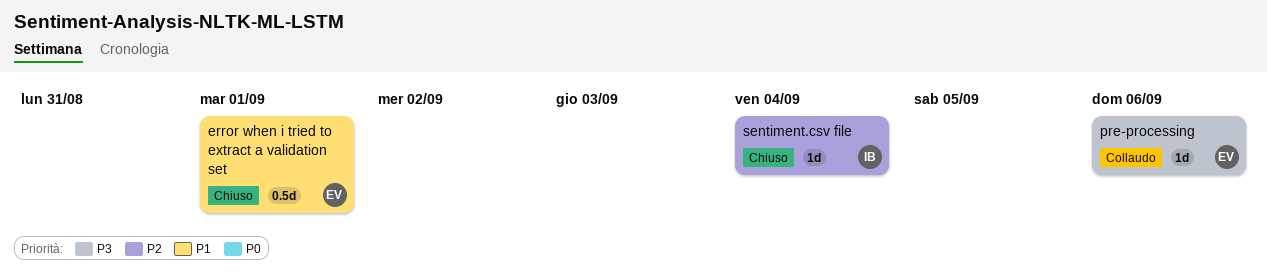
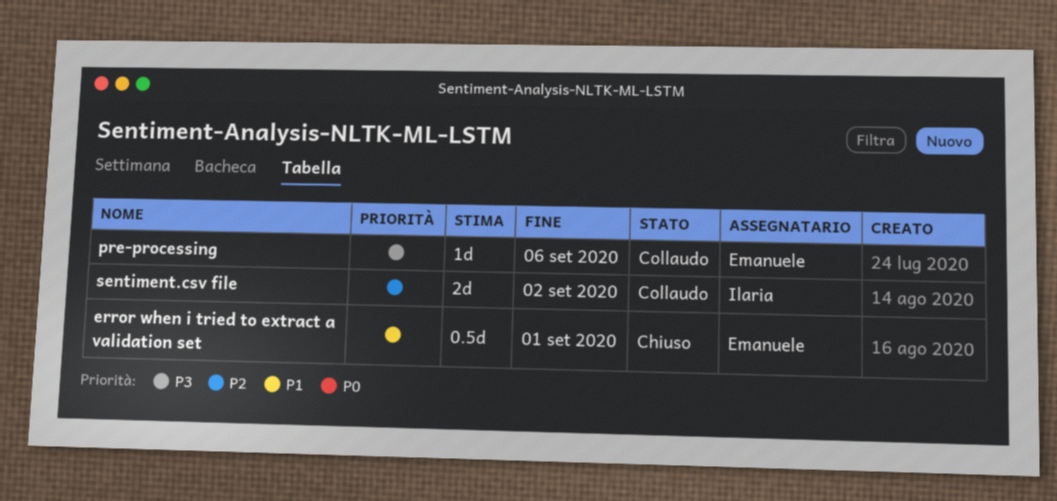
sentiment.csv file, status: Chiuso -> Collaudo
sentiment.csv file, estimate: 1d -> 2d
sentiment.csv file, due: Sep 4 -> Sep 2

